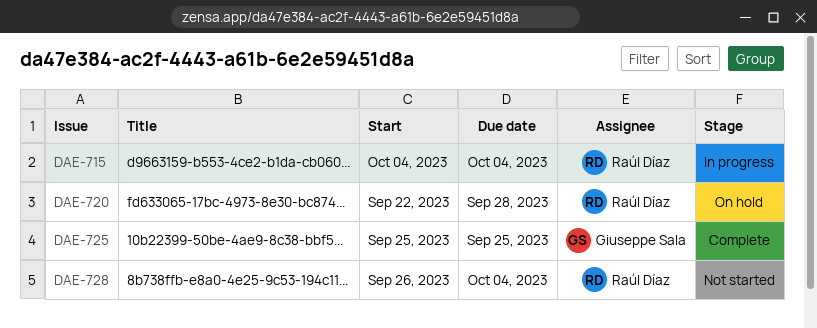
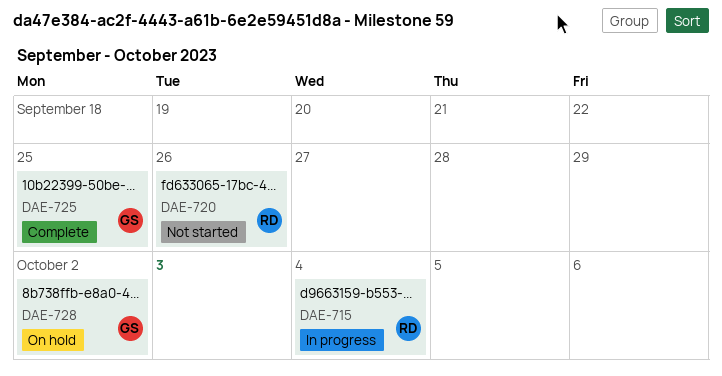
DAE-720, status: On hold -> Not started
DAE-720, due: Sep 28 -> Sep 26
DAE-728, status: Not started -> On hold
DAE-728, owner: Raúl Díaz -> Giuseppe Sala
DAE-728, due: Oct 4 -> Oct 2

